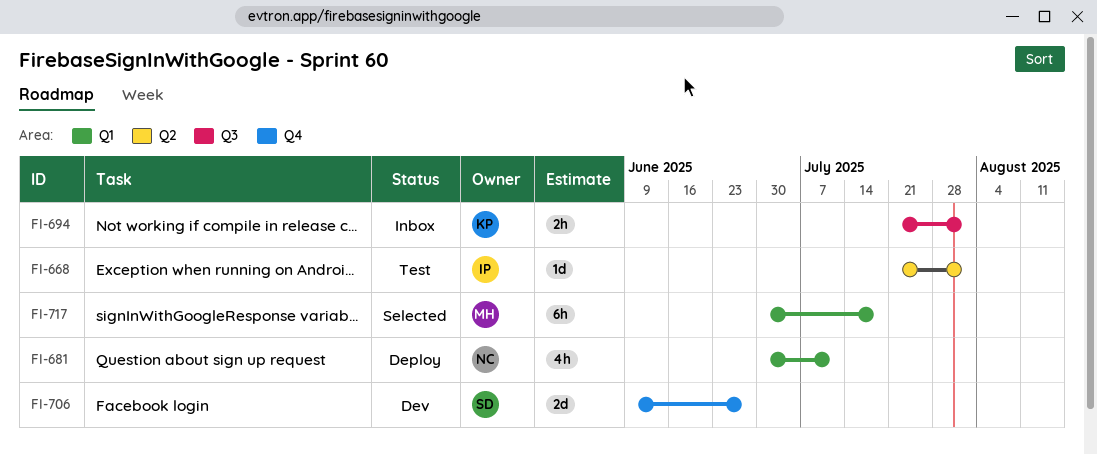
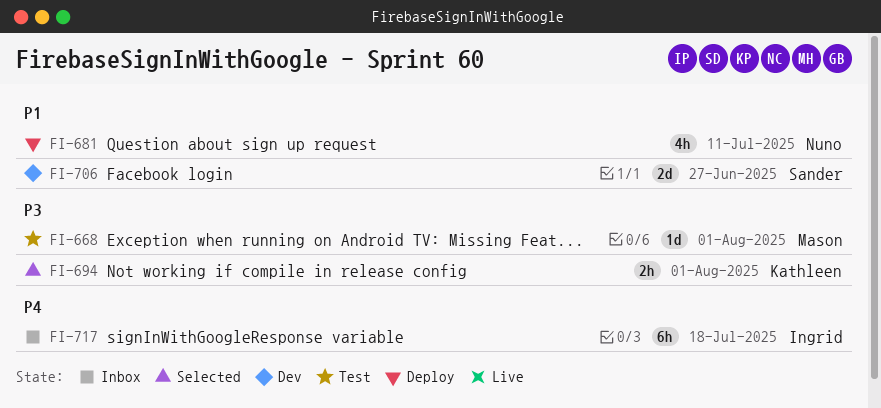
FI-668, owner: Ingrid -> Mason
FI-694, status: Inbox -> Selected
FI-717, status: Selected -> Inbox
FI-717, owner: Mason -> Ingrid

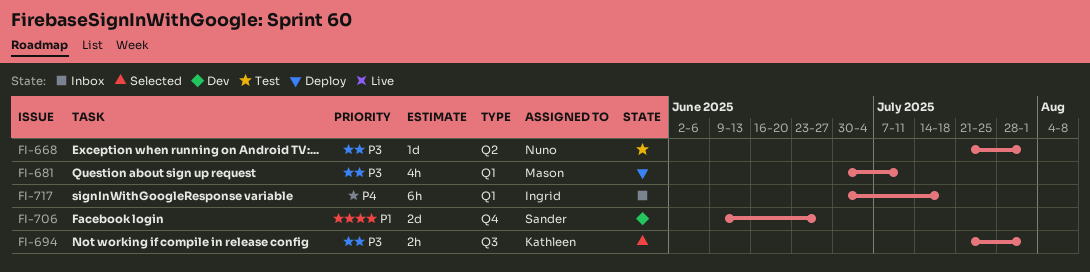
FI-668, owner: Mason -> Nuno
FI-681, owner: Nuno -> Mason
FI-681, priority: P1 -> P3

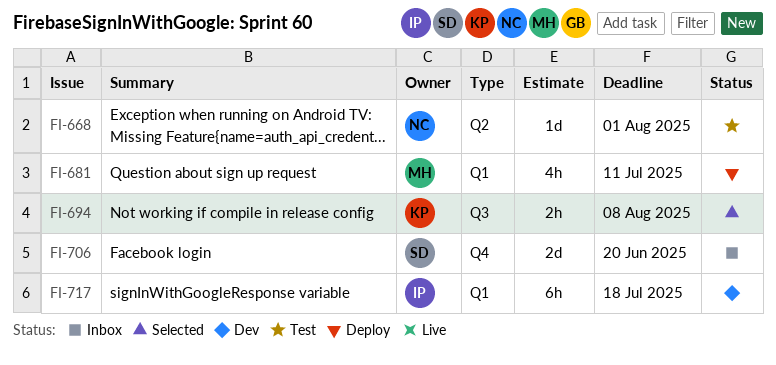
FI-694, due: Aug 1 -> Aug 8
FI-706, status: Dev -> Inbox
FI-706, due: Jun 27 -> Jun 20
FI-717, status: Inbox -> Dev

